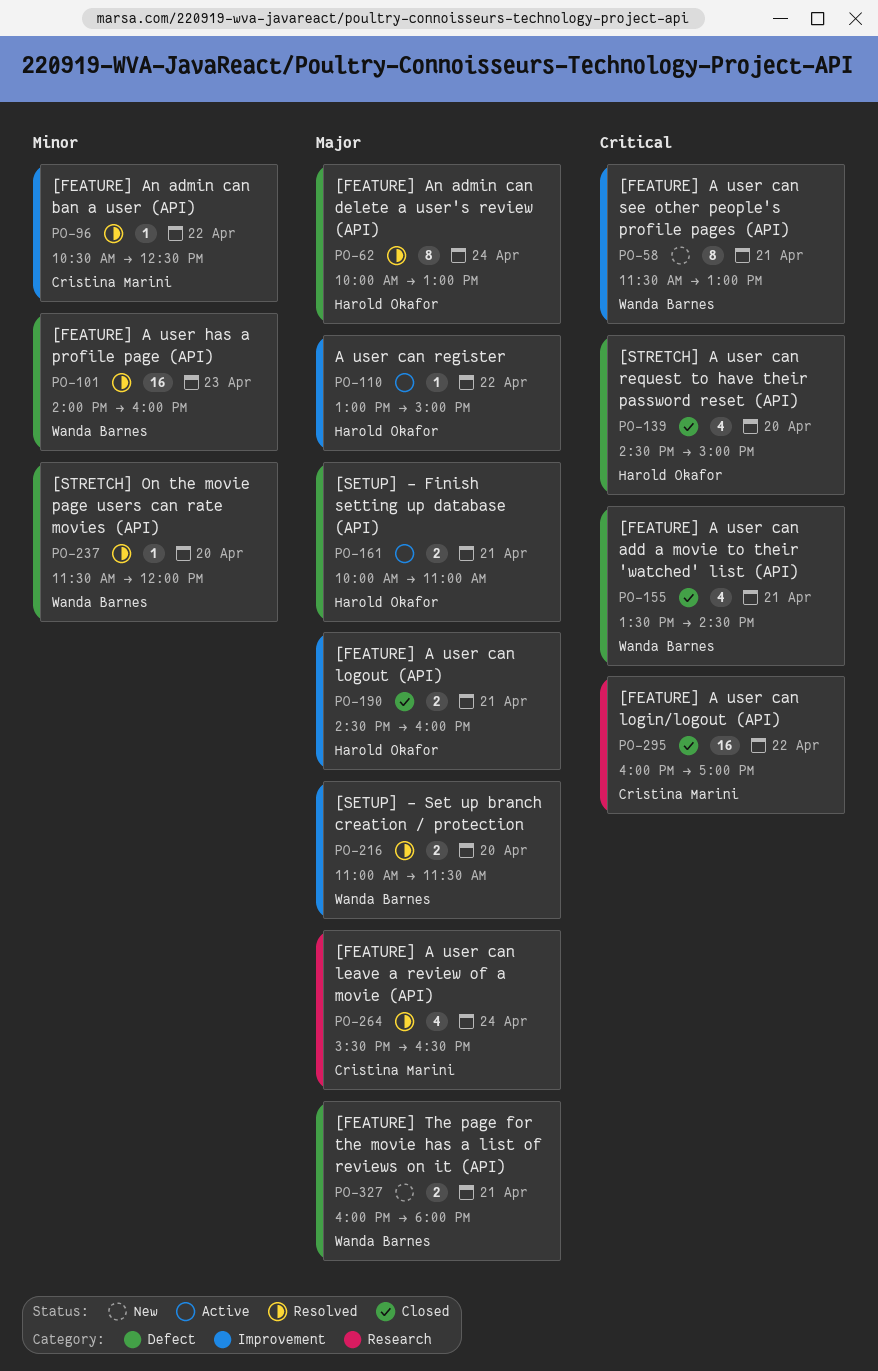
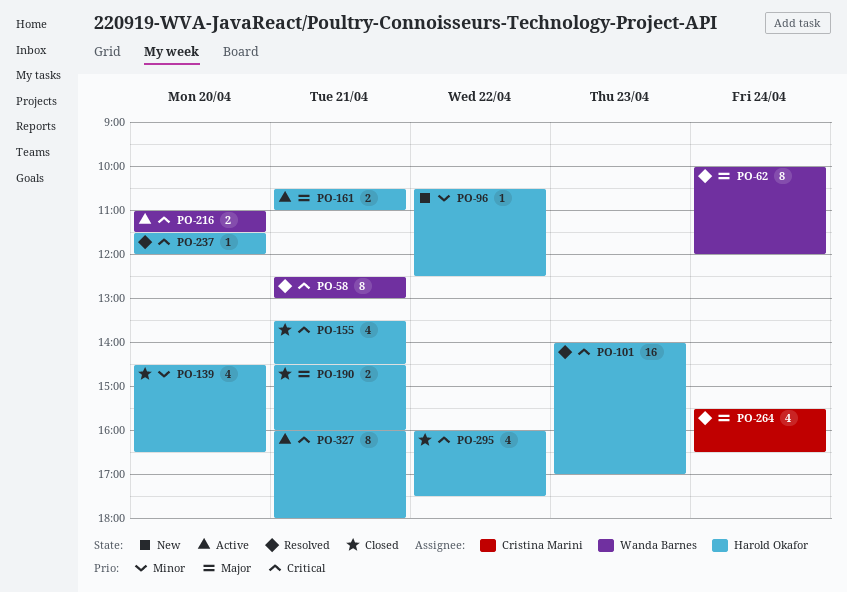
PO-58, status: New -> Resolved
PO-58, begins: 11:30 -> 12:30
PO-62, owner: Harold Okafor -> Wanda Barnes
PO-62, ends: 13:00 -> 12:00
PO-96, status: Resolved -> New
PO-96, owner: Cristina Marini -> Harold Okafor
PO-101, owner: Wanda Barnes -> Harold Okafor
PO-101, priority: Minor -> Critical
PO-101, ends: 16:00 -> 17:00
PO-110: present -> none
PO-139, priority: Critical -> Minor
PO-139, ends: 15:00 -> 16:30
PO-155, owner: Wanda Barnes -> Harold Okafor
PO-161, begins: 10:00 -> 10:30
PO-216, status: Resolved -> Active
PO-216, priority: Major -> Critical
PO-237, owner: Wanda Barnes -> Harold Okafor
PO-237, priority: Minor -> Critical
PO-295, owner: Cristina Marini -> Harold Okafor
PO-295, estimate: 16 -> 4
PO-295, ends: 17:00 -> 17:30
PO-327, status: New -> Active
PO-327, owner: Wanda Barnes -> Harold Okafor
PO-327, priority: Major -> Critical
PO-327, estimate: 2 -> 8

